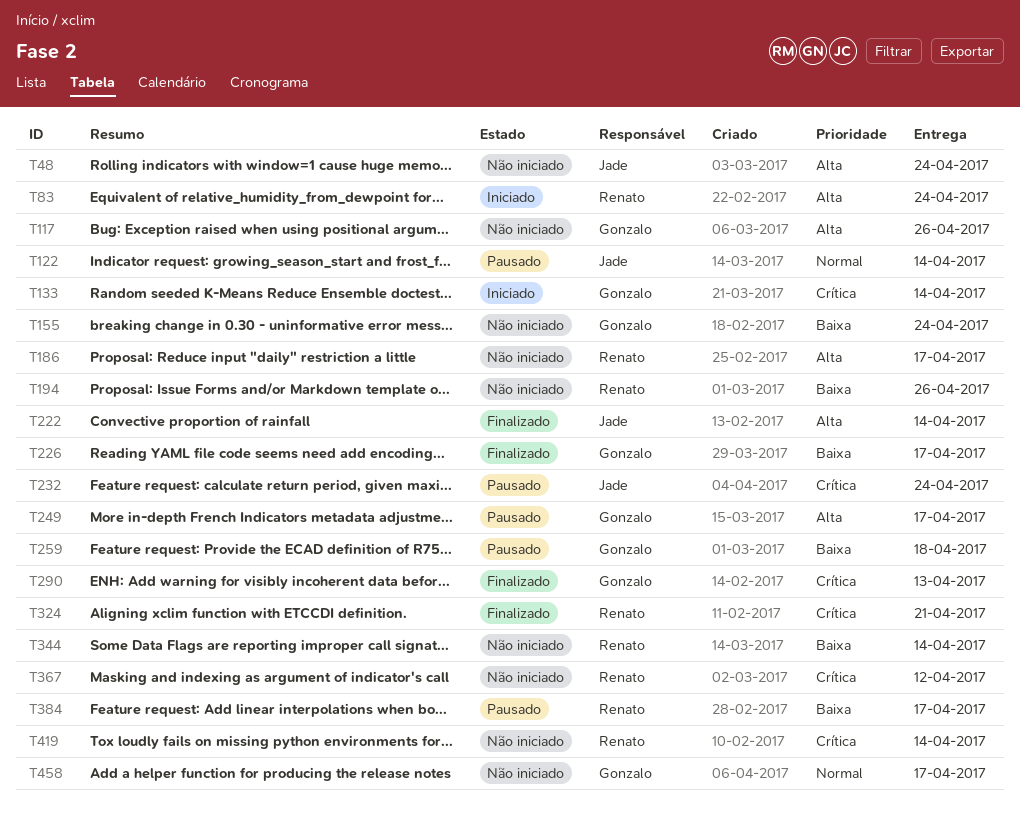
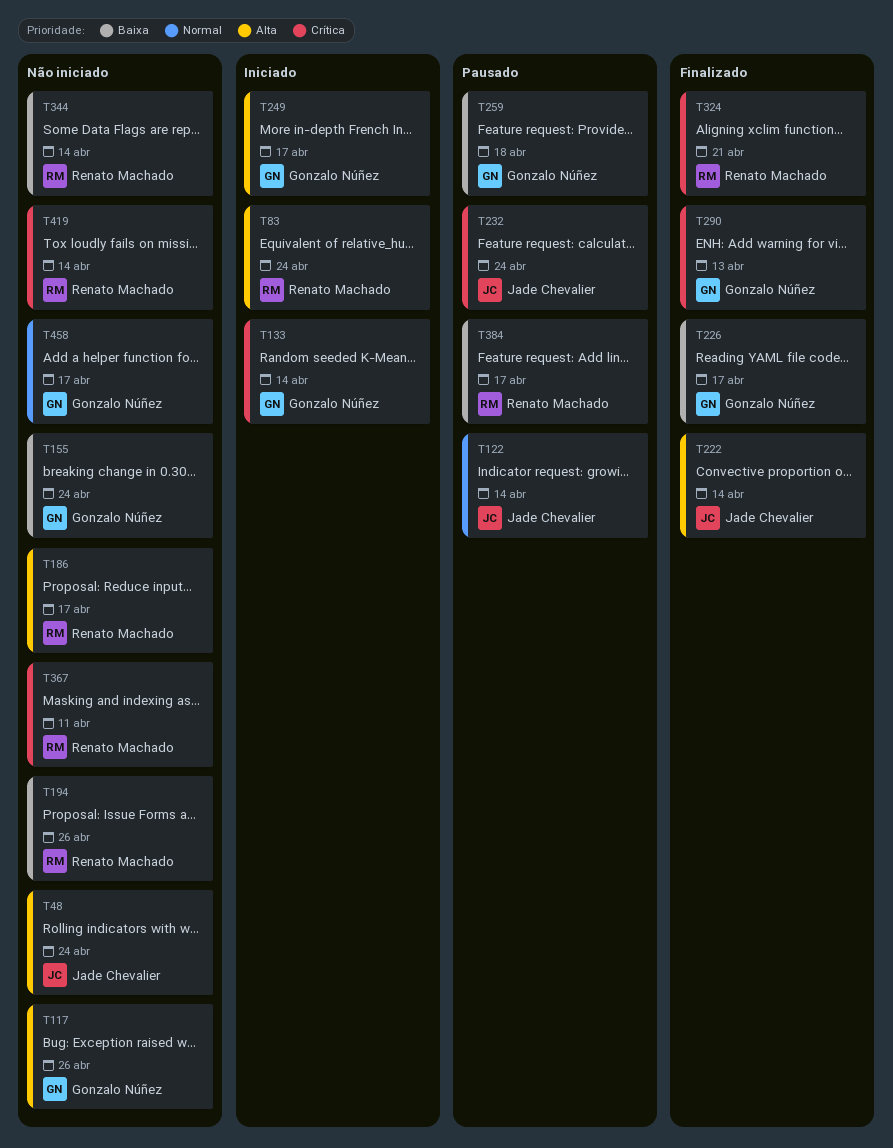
T249, status: Pausado -> Iniciado
T367, due: Apr 12 -> Apr 11

